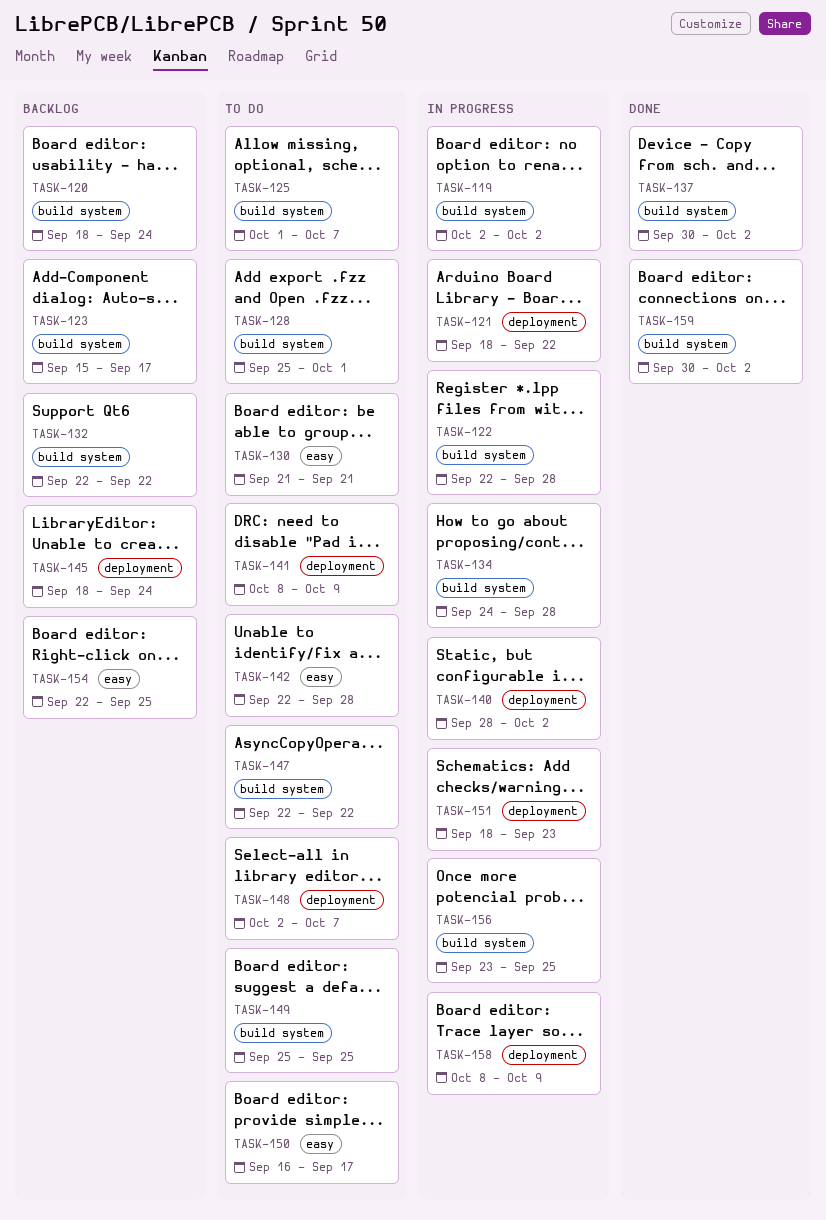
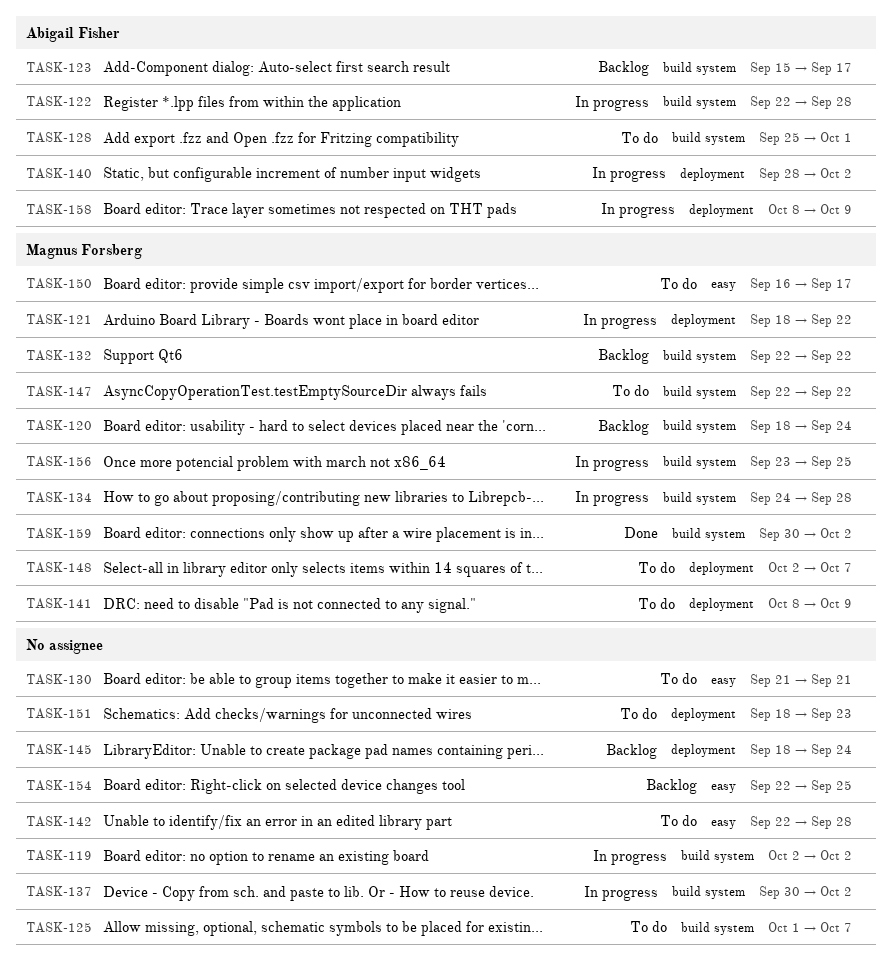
TASK-137, status: Done -> In progress
TASK-149: present -> none
TASK-151, status: In progress -> To do

